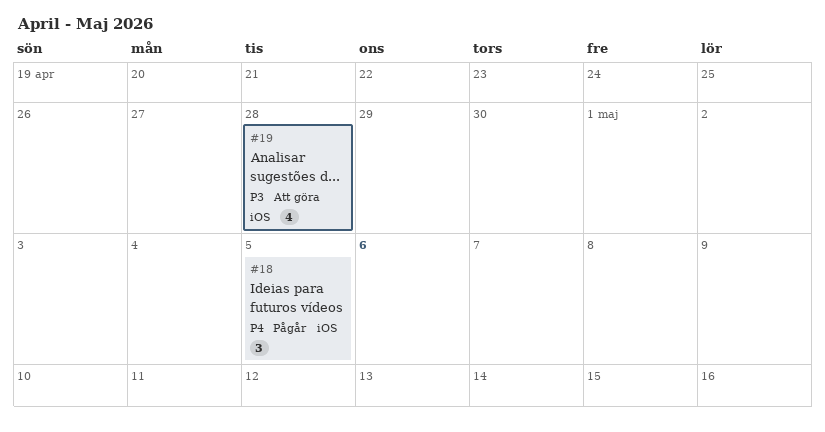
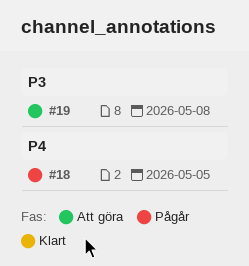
#19, due: Apr 28 -> May 8

